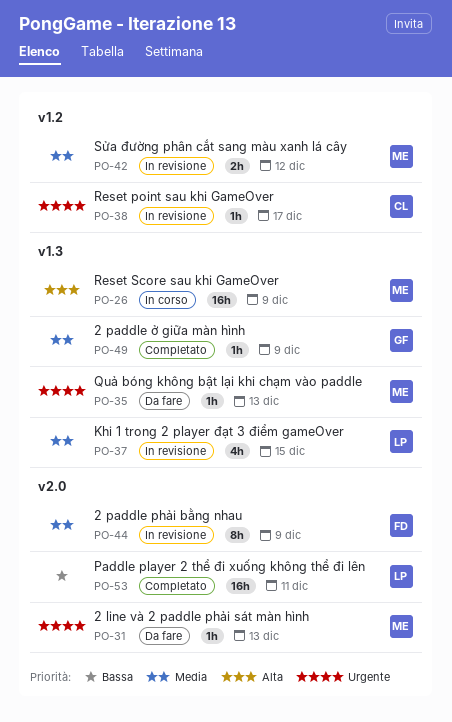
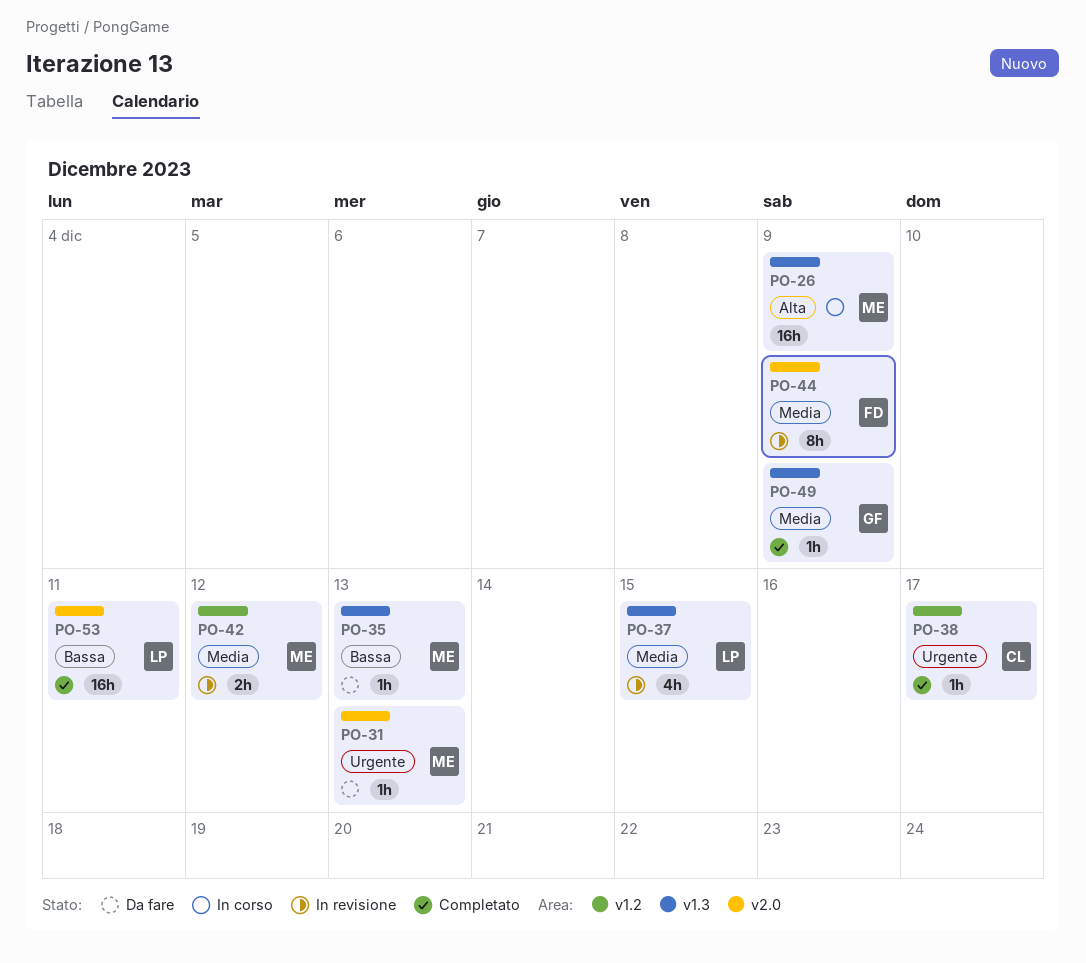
PO-35, priority: Urgente -> Bassa
PO-38, status: In revisione -> Completato

